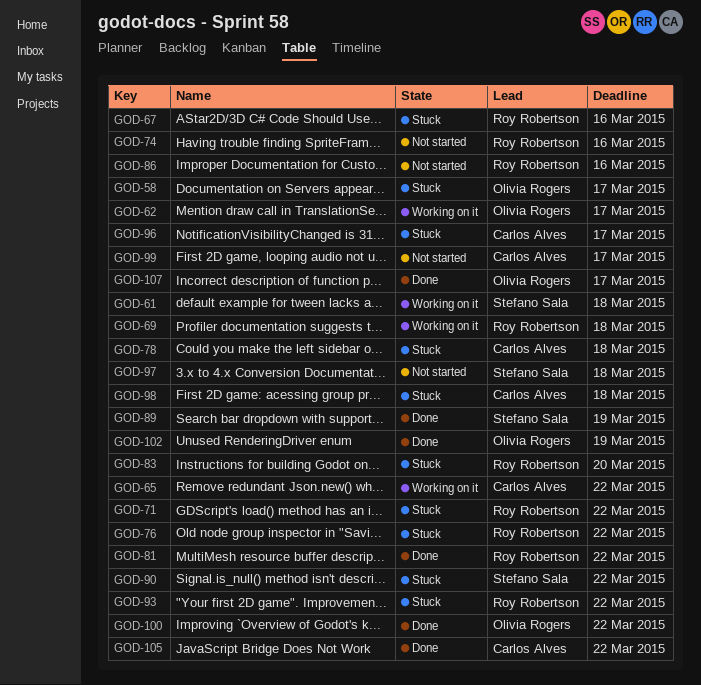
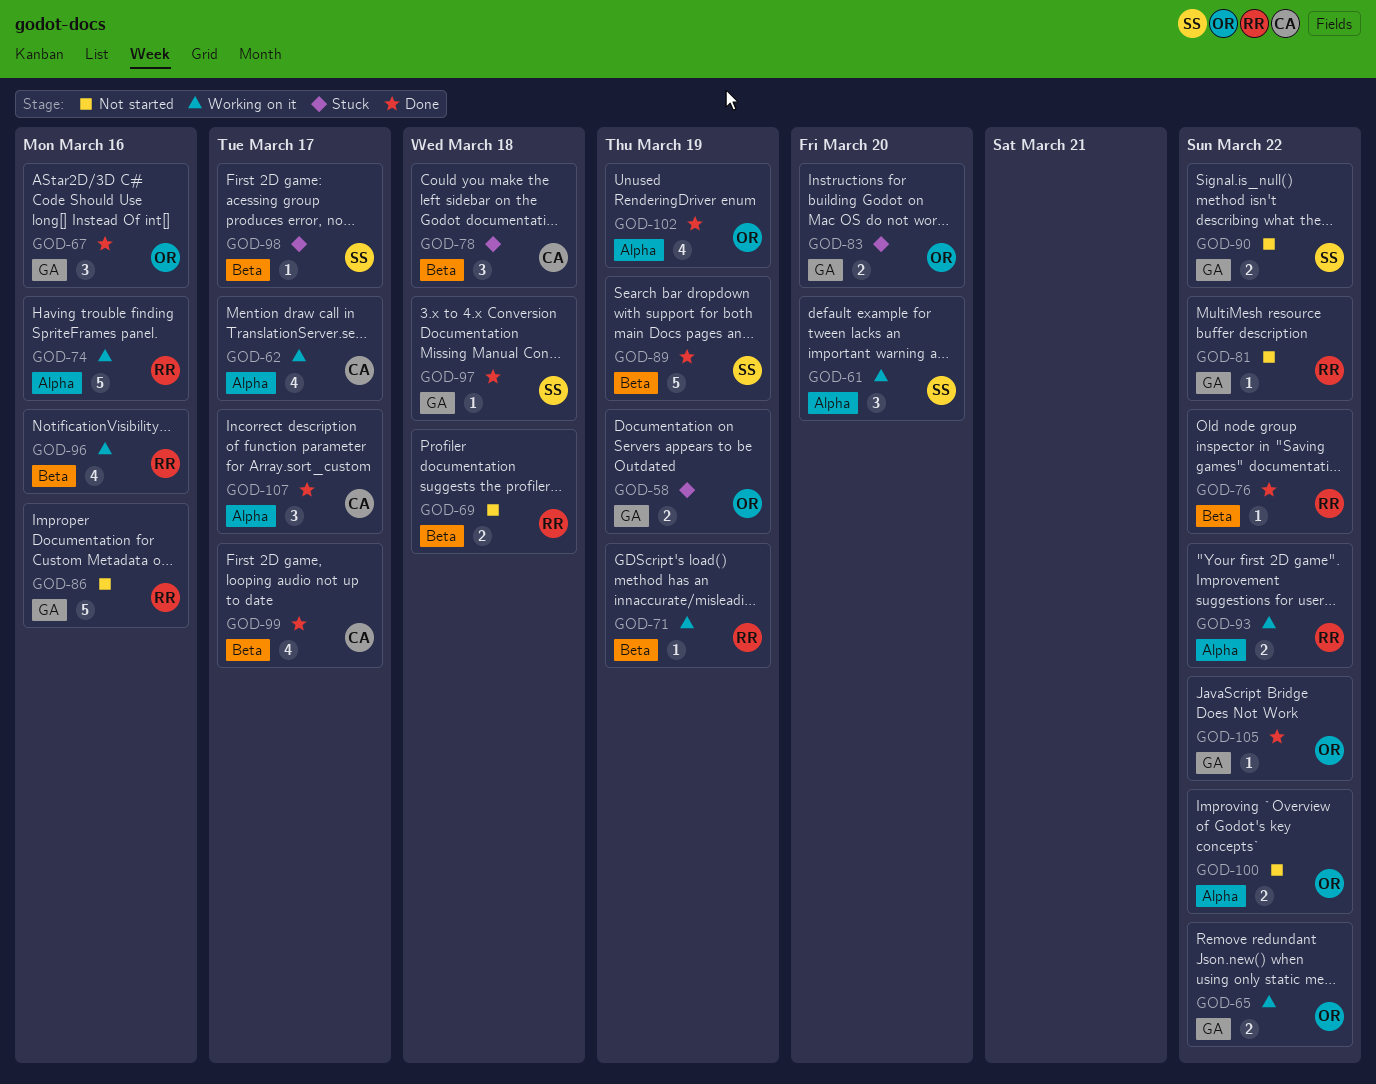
GOD-58, due: Mar 17 -> Mar 19
GOD-61, due: Mar 18 -> Mar 20
GOD-62, owner: Olivia Rogers -> Carlos Alves
GOD-65, owner: Carlos Alves -> Olivia Rogers
GOD-67, status: Stuck -> Done
GOD-67, owner: Roy Robertson -> Olivia Rogers
GOD-69, status: Working on it -> Not started
GOD-71, status: Stuck -> Working on it
GOD-71, due: Mar 22 -> Mar 19
GOD-74, status: Not started -> Working on it
GOD-76, status: Stuck -> Done
GOD-81, status: Done -> Not started
GOD-83, owner: Roy Robertson -> Olivia Rogers
GOD-90, status: Stuck -> Not started
GOD-93, status: Stuck -> Working on it
GOD-96, status: Stuck -> Working on it
GOD-96, owner: Carlos Alves -> Roy Robertson
GOD-96, due: Mar 17 -> Mar 16
GOD-97, status: Not started -> Done
GOD-98, owner: Carlos Alves -> Stefano Sala
GOD-98, due: Mar 18 -> Mar 17
GOD-99, status: Not started -> Done
GOD-100, status: Done -> Not started
GOD-105, owner: Carlos Alves -> Olivia Rogers
GOD-107, owner: Olivia Rogers -> Carlos Alves

